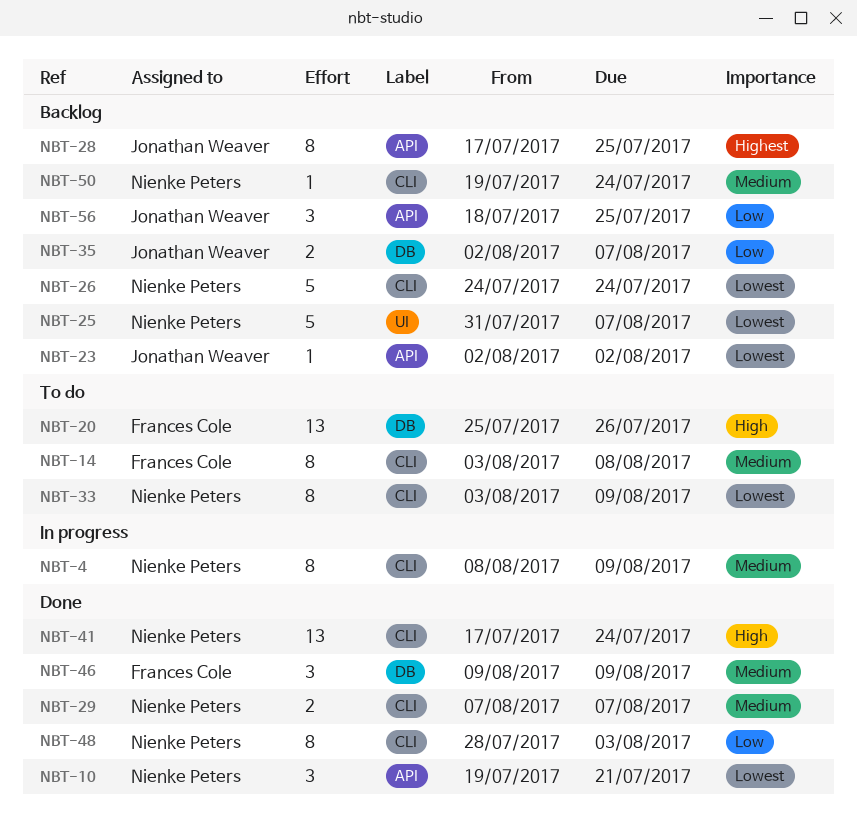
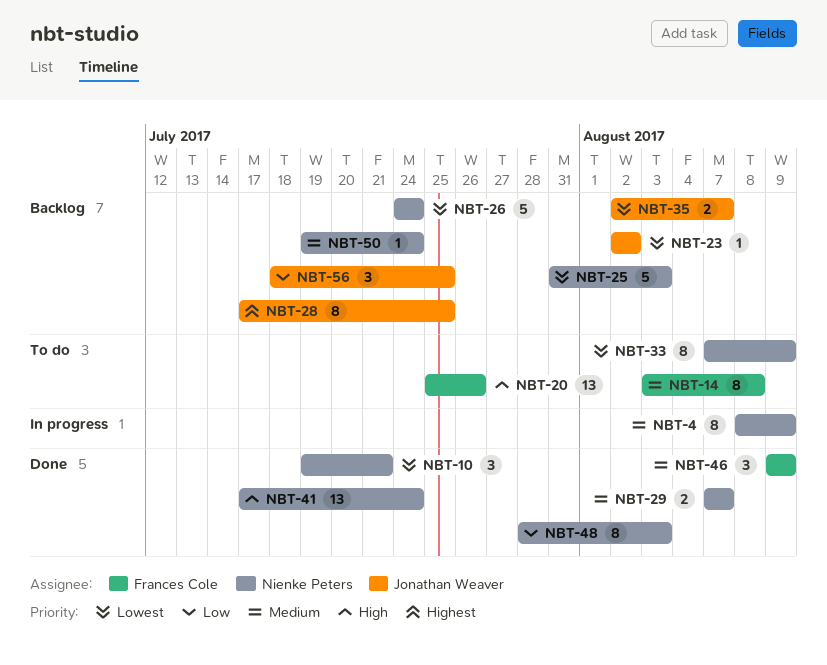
NBT-25, due: Aug 7 -> Aug 3
NBT-33, start: Aug 3 -> Aug 7
NBT-35, priority: Low -> Lowest

